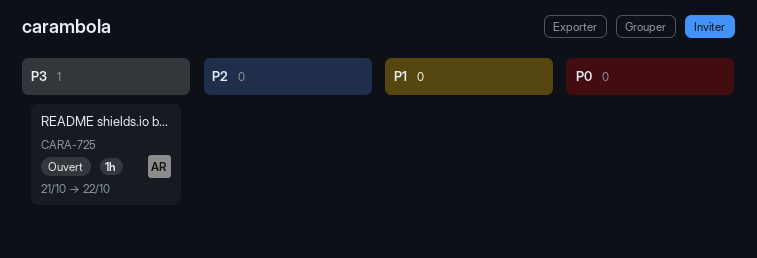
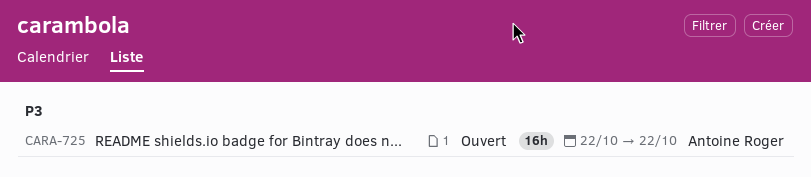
CARA-725, estimate: 1h -> 16h
CARA-725, start: Oct 21 -> Oct 22

